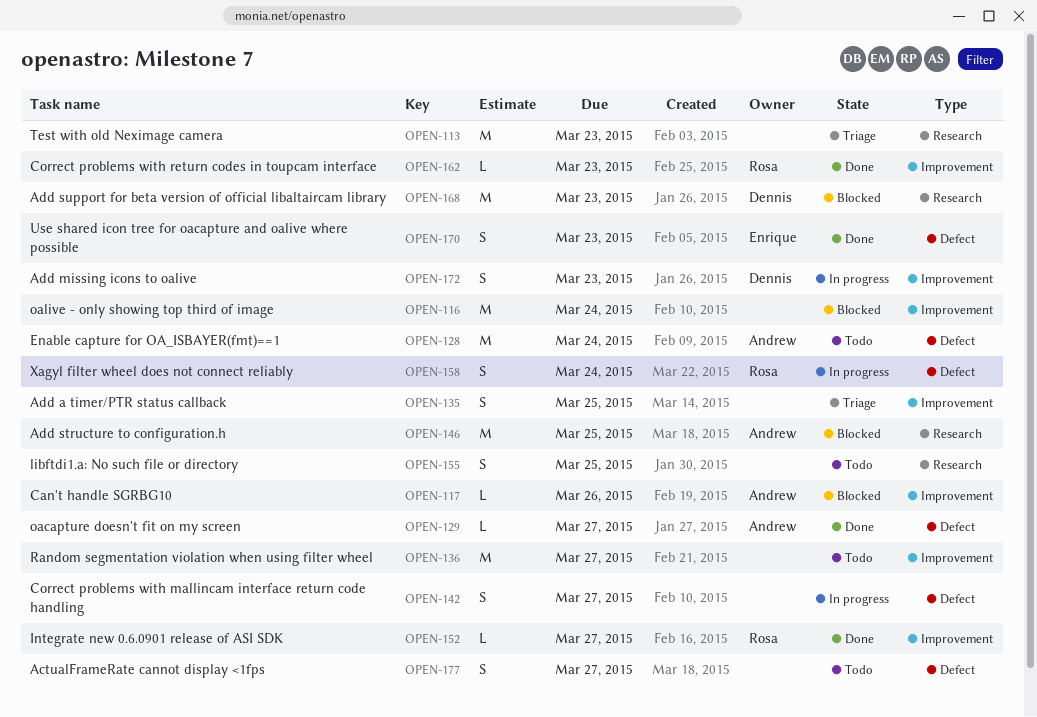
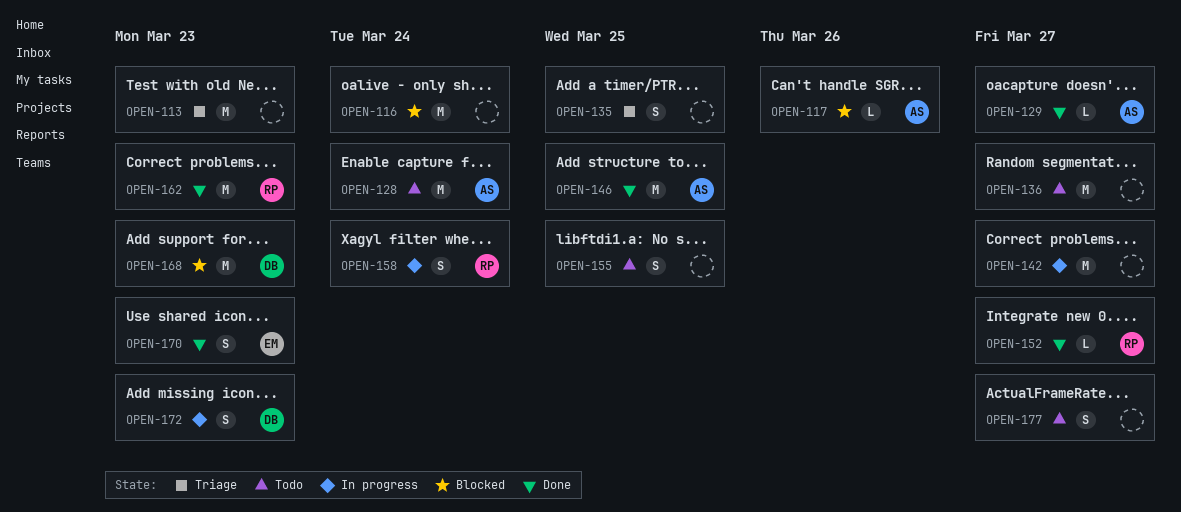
OPEN-142, estimate: S -> M
OPEN-146, status: Blocked -> Done
OPEN-162, estimate: L -> M

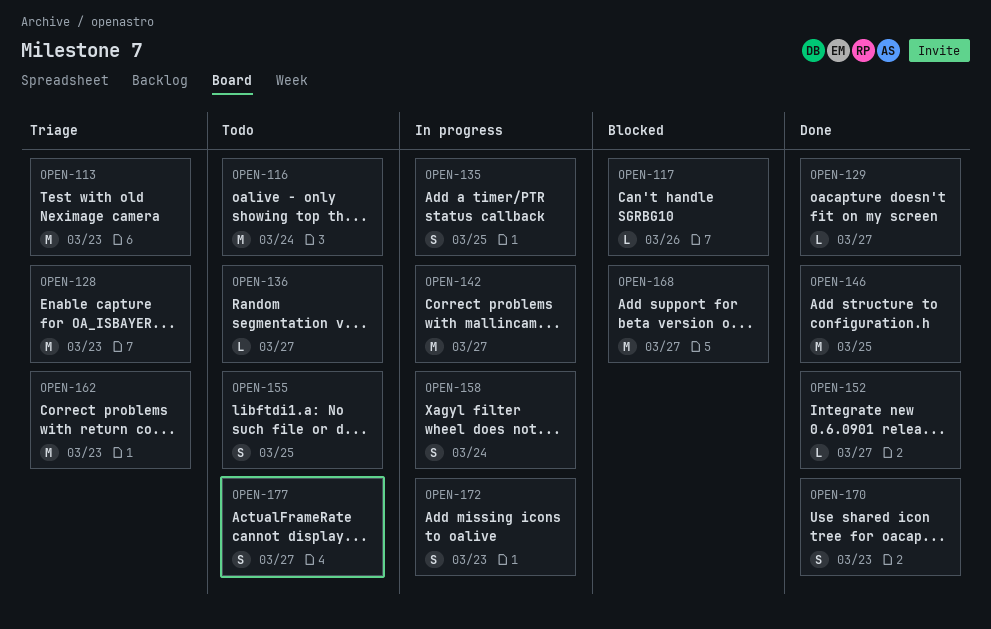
OPEN-116, status: Blocked -> Todo
OPEN-128, status: Todo -> Triage
OPEN-128, due: Mar 24 -> Mar 23
OPEN-135, status: Triage -> In progress
OPEN-136, estimate: M -> L
OPEN-162, status: Done -> Triage
OPEN-168, due: Mar 23 -> Mar 27

